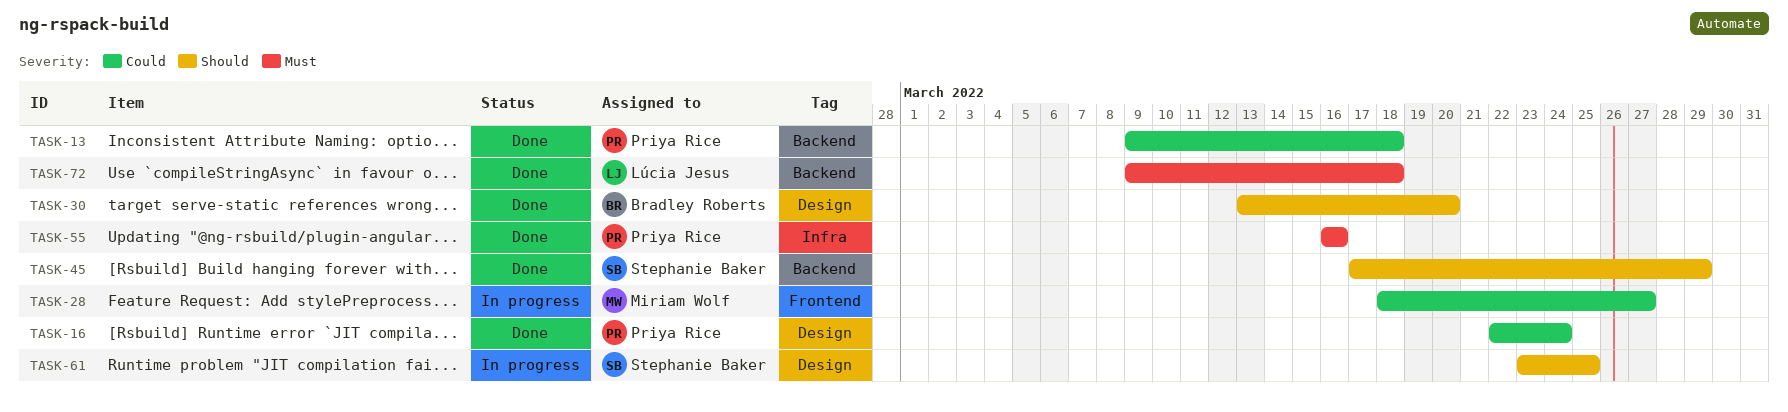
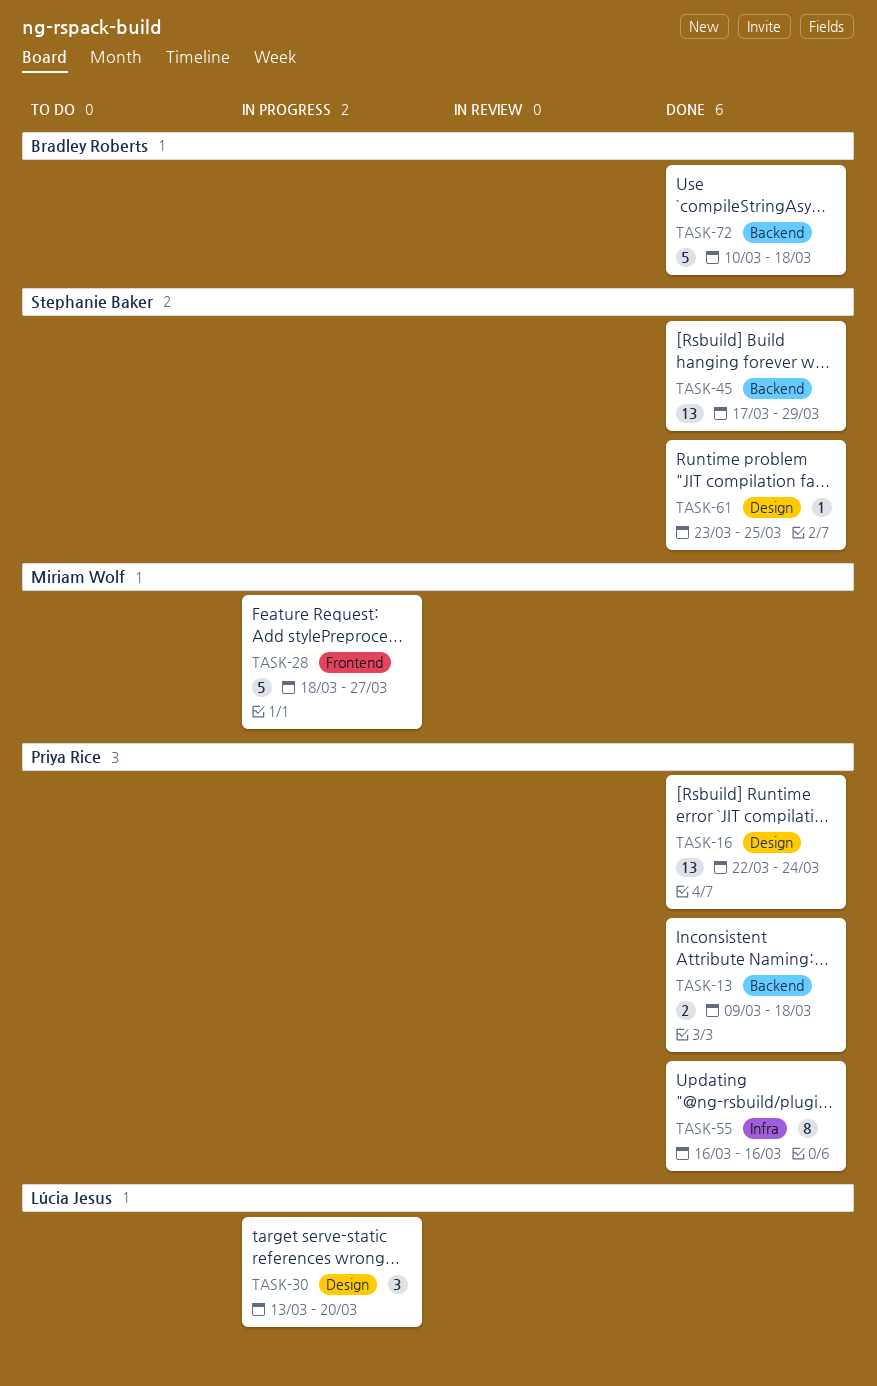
TASK-30, status: Done -> In progress
TASK-30, owner: Bradley Roberts -> Lúcia Jesus
TASK-61, status: In progress -> Done
TASK-72, owner: Lúcia Jesus -> Bradley Roberts
TASK-72, start: Mar 9 -> Mar 10

